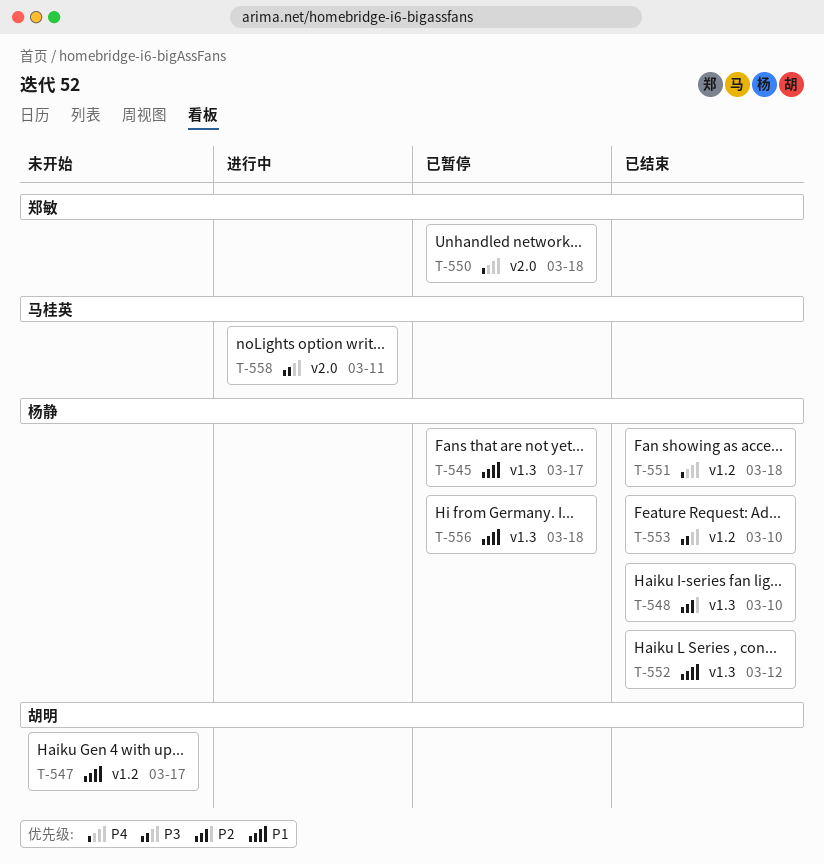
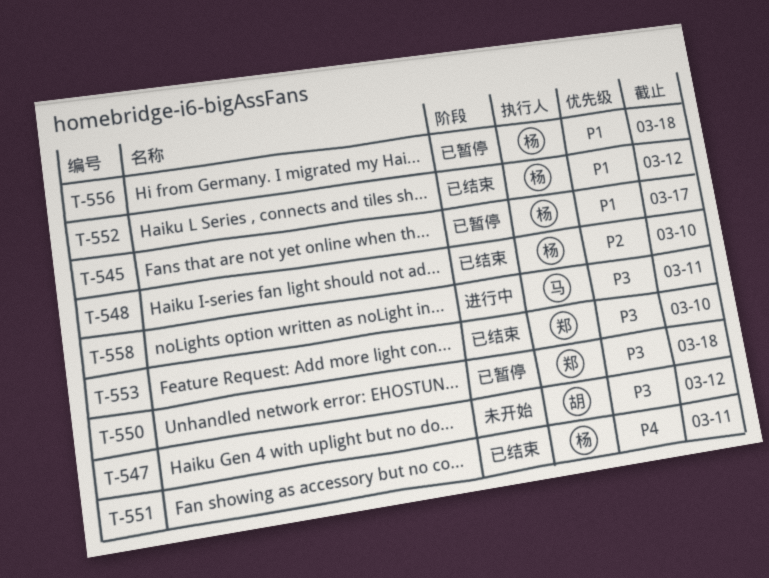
T-547, priority: P1 -> P3
T-547, due: Mar 17 -> Mar 12
T-550, priority: P4 -> P3
T-551, due: Mar 18 -> Mar 11
T-553, owner: 杨静 -> 郑敏

